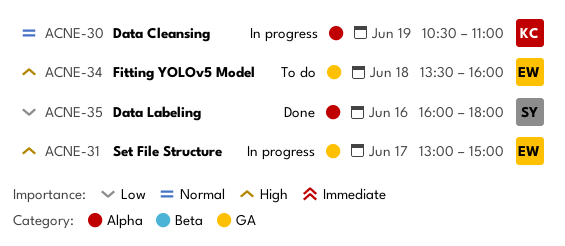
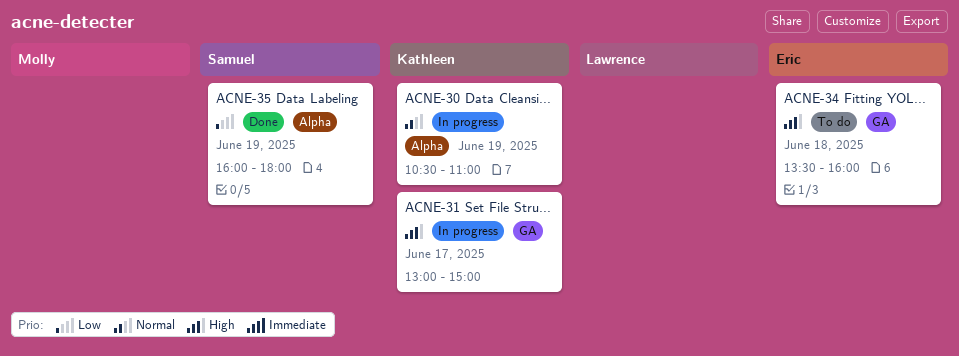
ACNE-31, owner: Eric -> Kathleen
ACNE-35, day: Jun 16 -> Jun 19

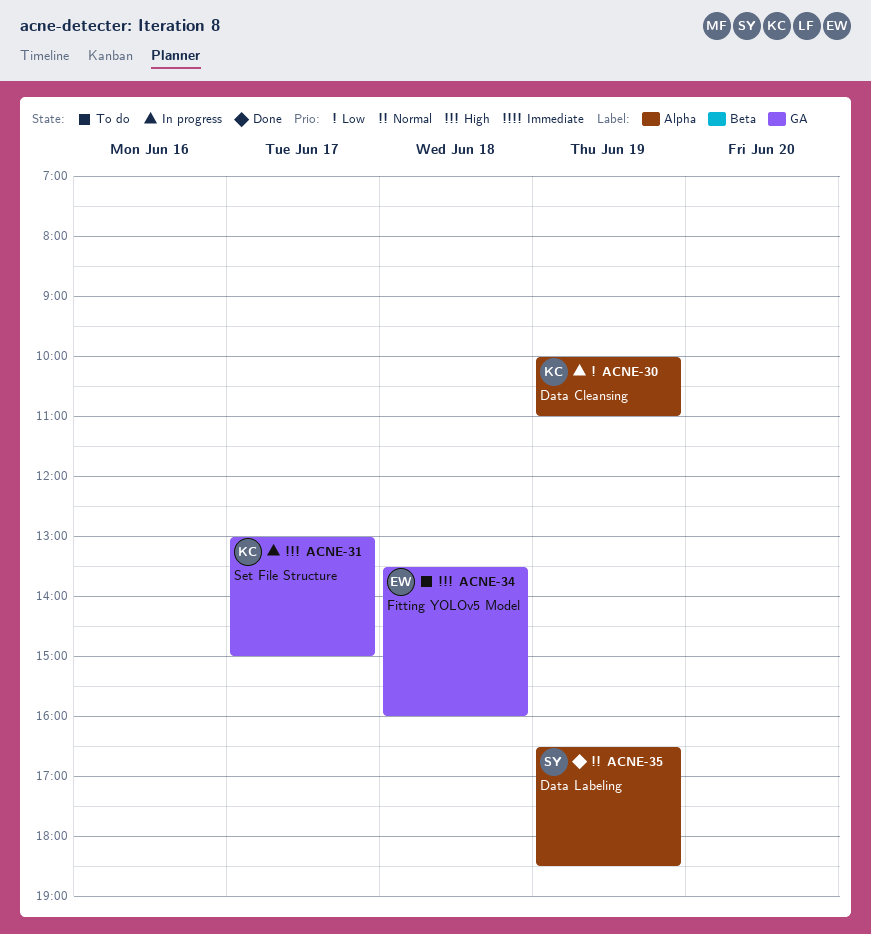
ACNE-30, priority: Normal -> Low
ACNE-30, begins: 10:30 -> 10:00
ACNE-35, priority: Low -> Normal
ACNE-35, begins: 16:00 -> 16:30
ACNE-35, ends: 18:00 -> 18:30

